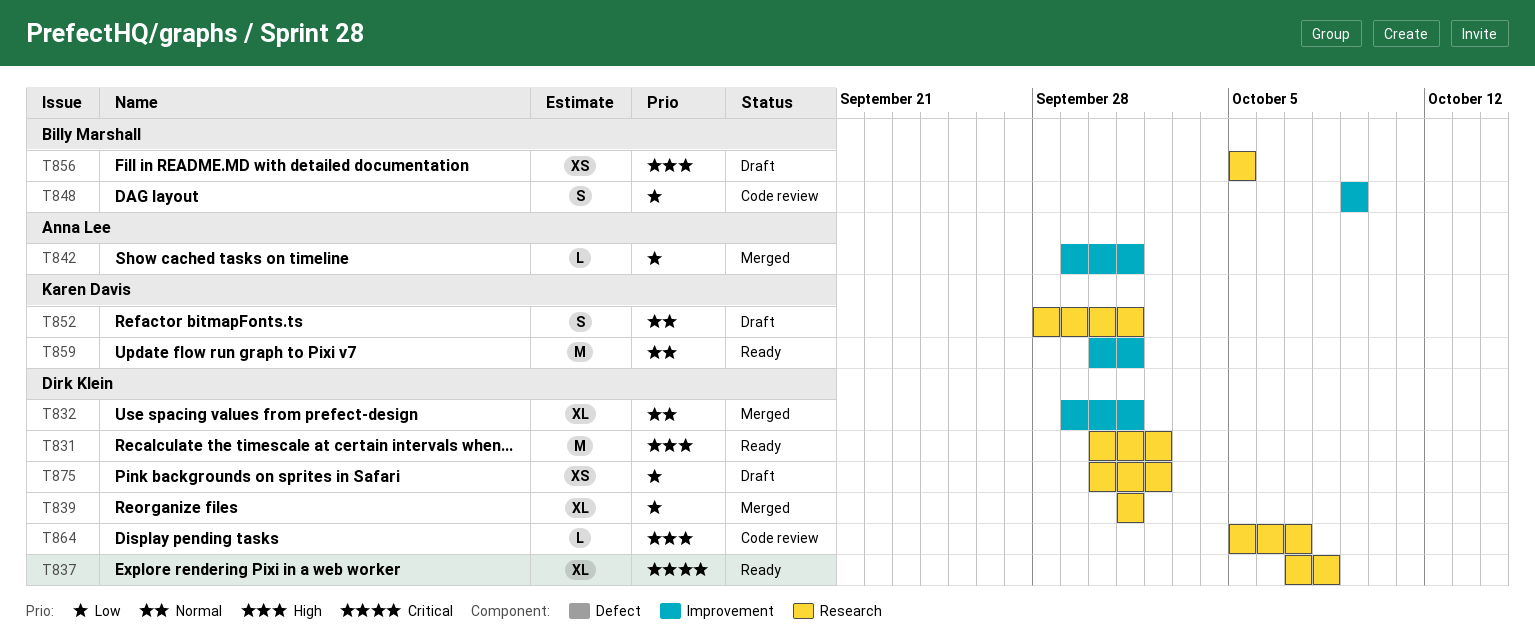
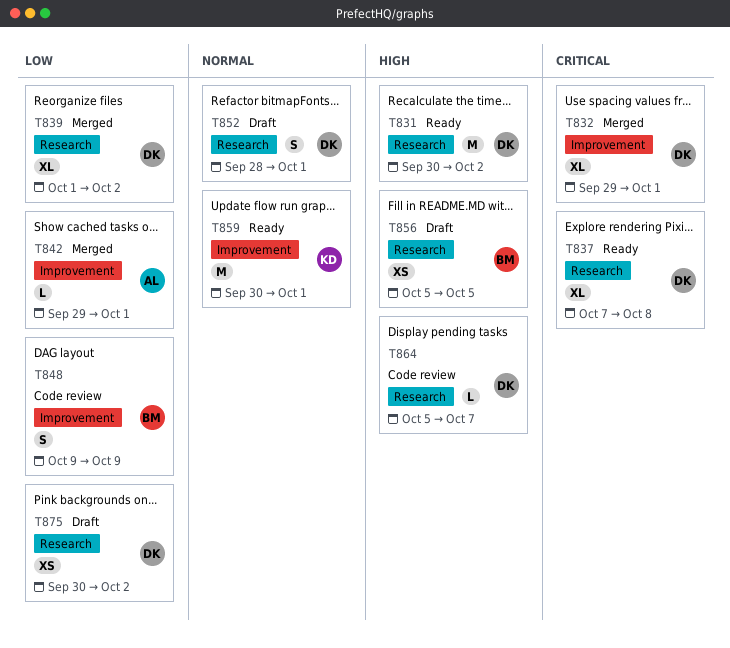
T832, priority: Normal -> Critical
T839, due: Oct 1 -> Oct 2
T852, owner: Karen Davis -> Dirk Klein

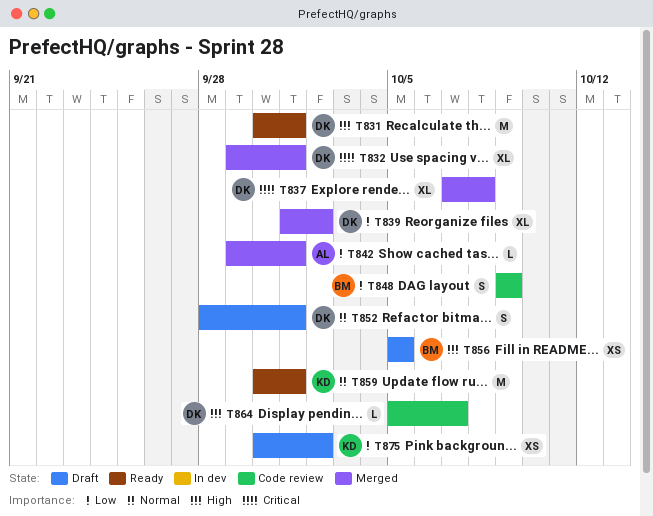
T831, due: Oct 2 -> Oct 1
T837, status: Ready -> Merged
T875, owner: DK -> KD

